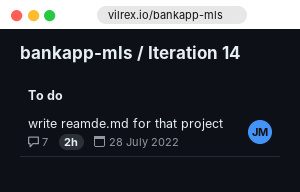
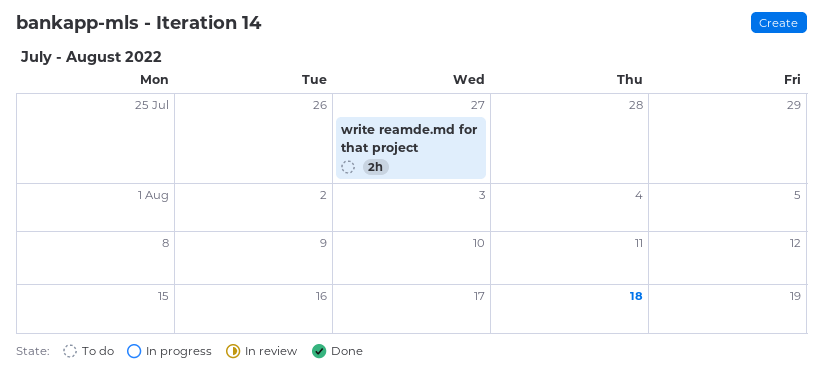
write reamde.md for that project, due: Jul 28 -> Jul 27

